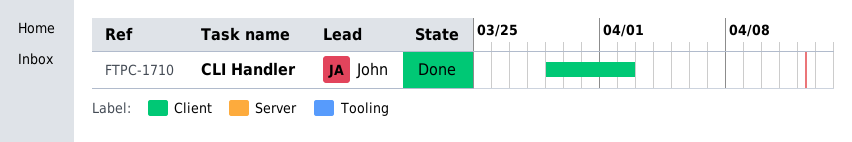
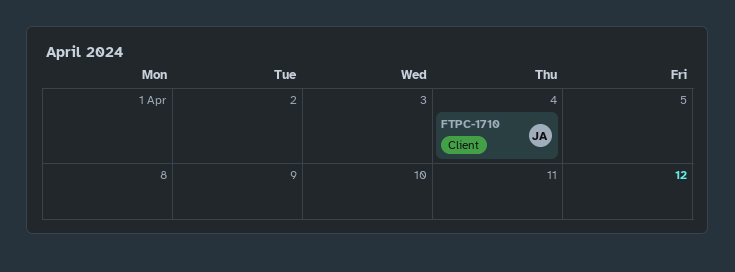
FTPC-1710, due: Apr 2 -> Apr 4

